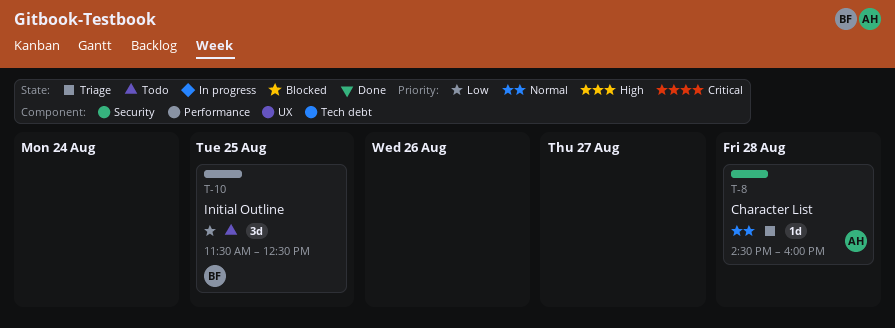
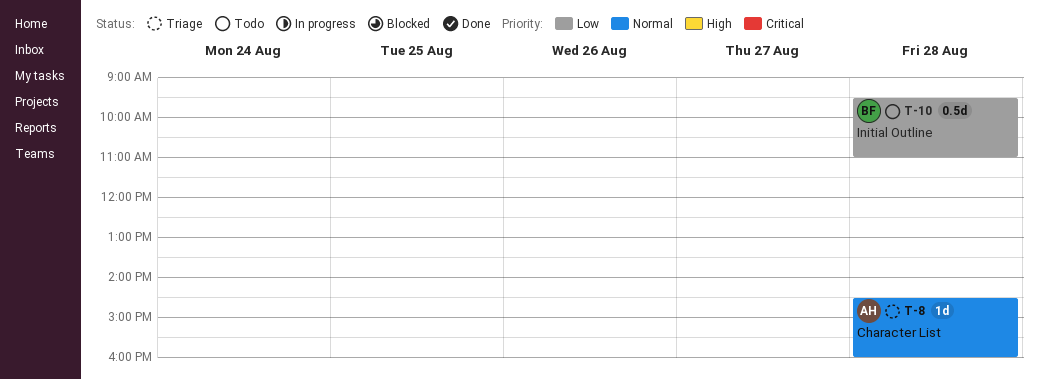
T-10, estimate: 3d -> 0.5d
T-10, day: Aug 25 -> Aug 28
T-10, begins: 11:30 -> 09:30
T-10, ends: 12:30 -> 11:00

